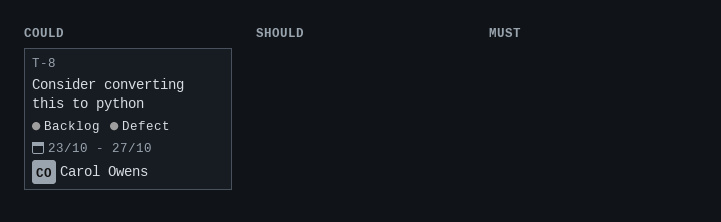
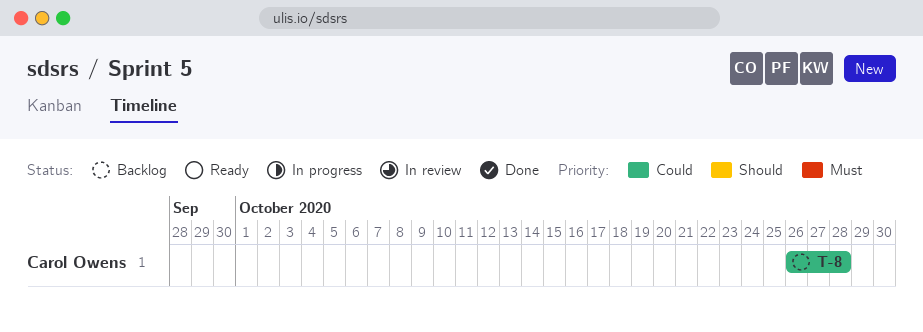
T-8, start: Oct 23 -> Oct 26
T-8, due: Oct 27 -> Oct 28

